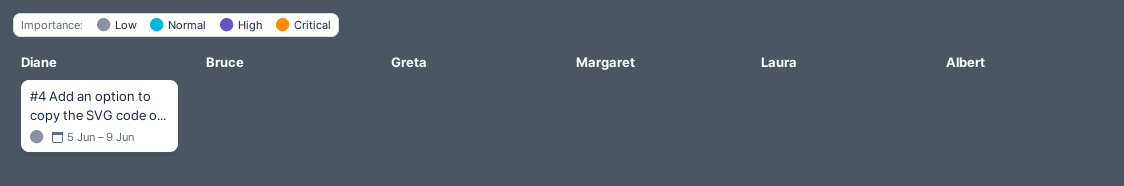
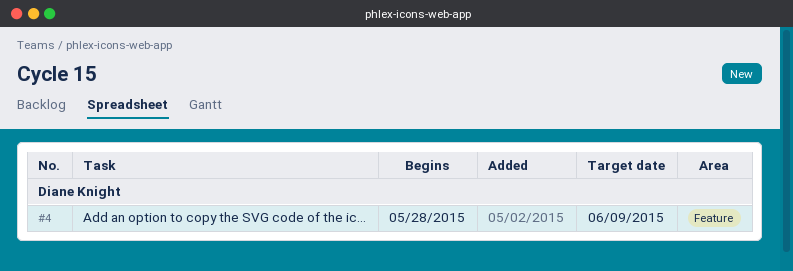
#4, start: Jun 5 -> May 28

